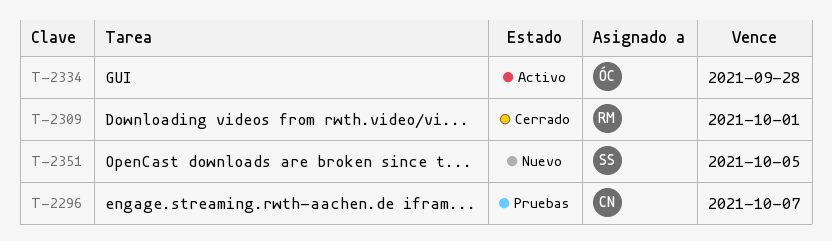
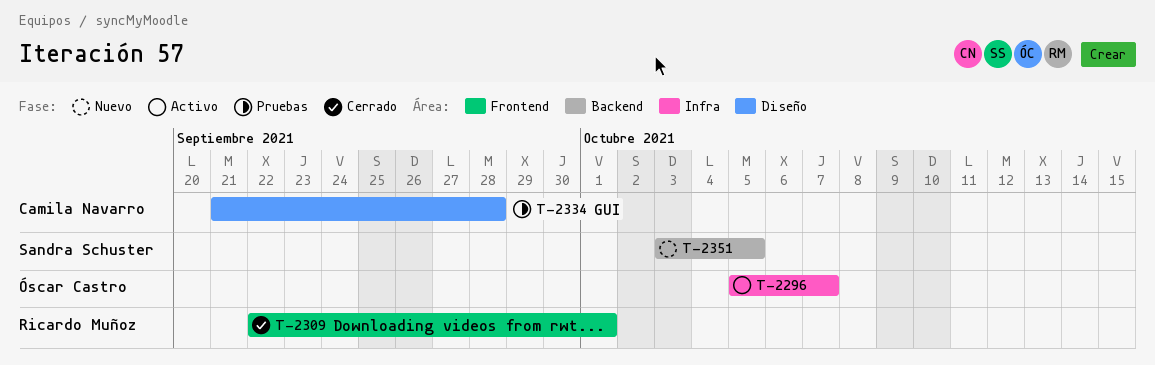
T-2296, status: Pruebas -> Activo
T-2296, owner: Camila Navarro -> Óscar Castro
T-2334, status: Activo -> Pruebas
T-2334, owner: Óscar Castro -> Camila Navarro

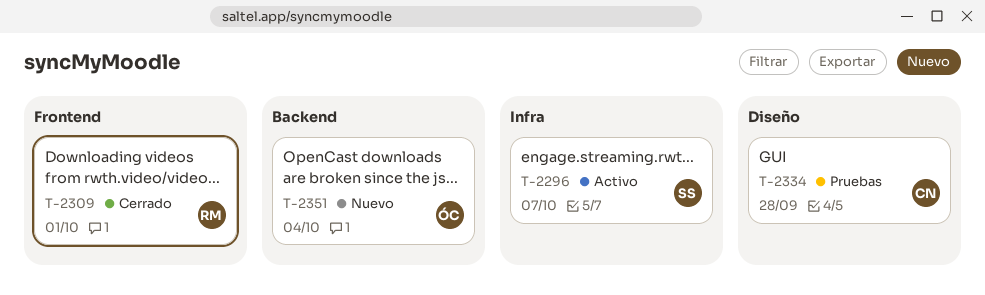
T-2296, owner: Óscar Castro -> Sandra Schuster
T-2351, owner: Sandra Schuster -> Óscar Castro
T-2351, due: Oct 5 -> Oct 4

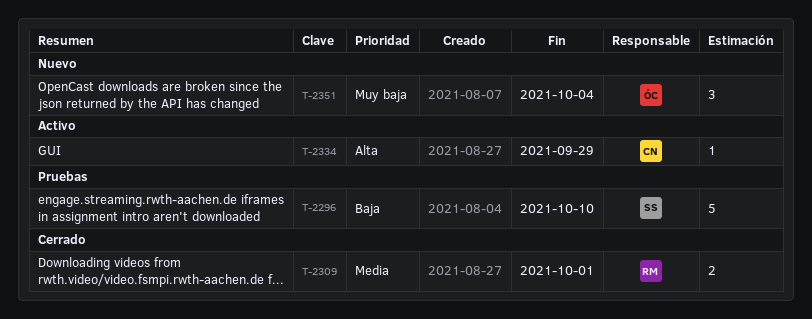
T-2296, status: Activo -> Pruebas
T-2296, due: Oct 7 -> Oct 10
T-2334, status: Pruebas -> Activo
T-2334, due: Sep 28 -> Sep 29

